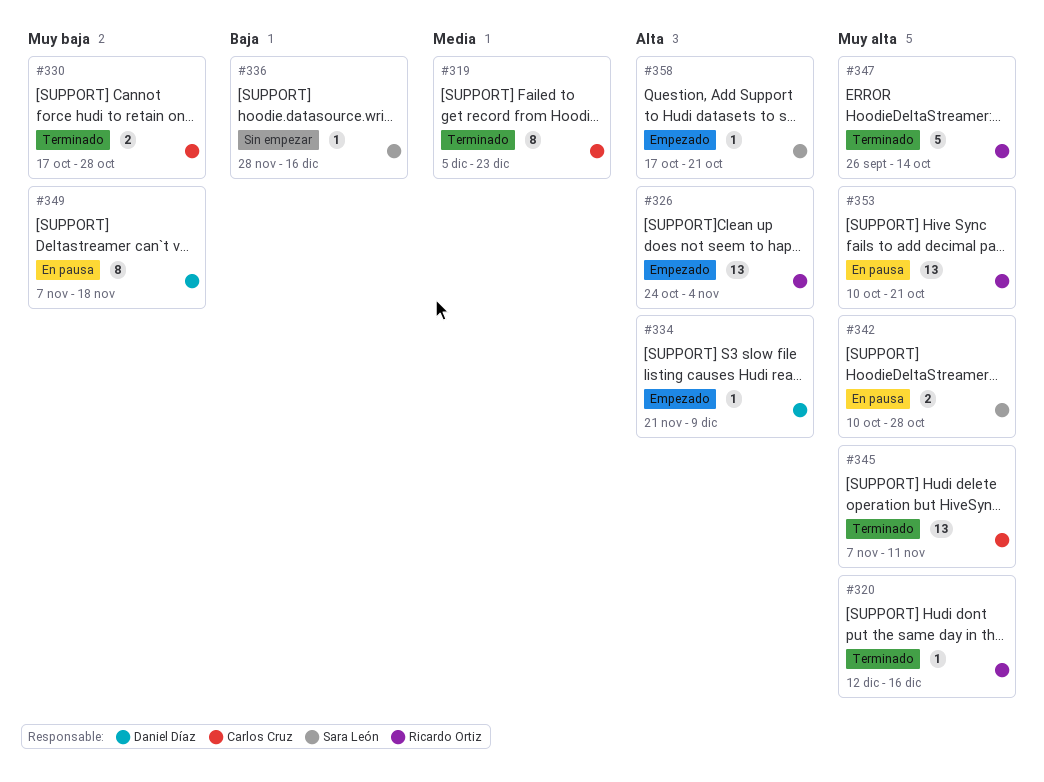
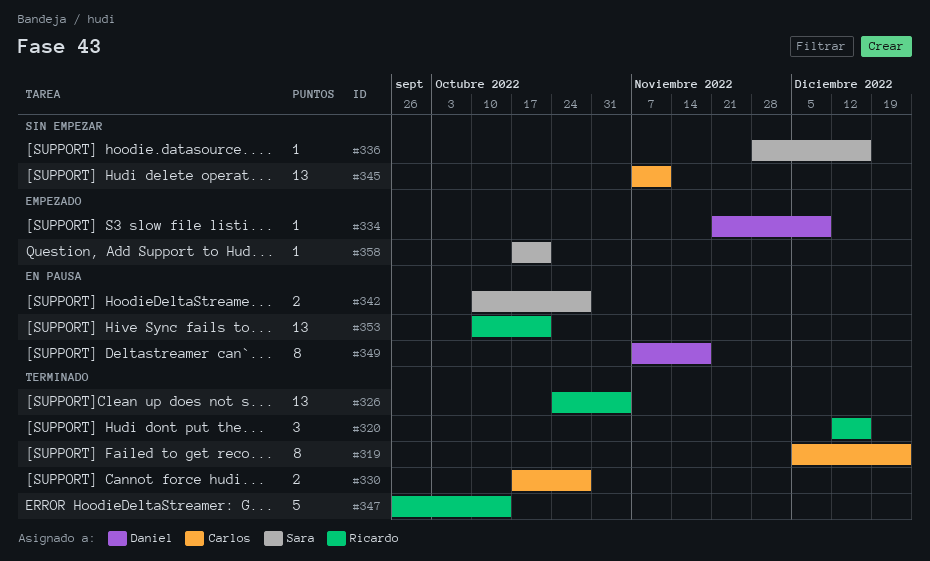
#320, estimate: 1 -> 3
#326, status: Empezado -> Terminado
#345, status: Terminado -> Sin empezar

